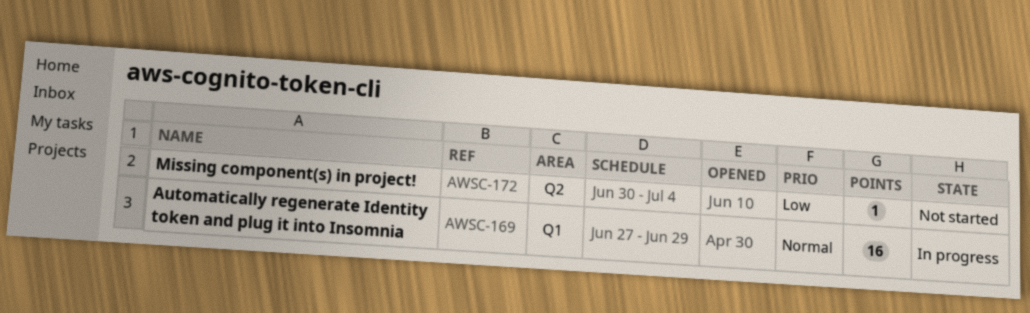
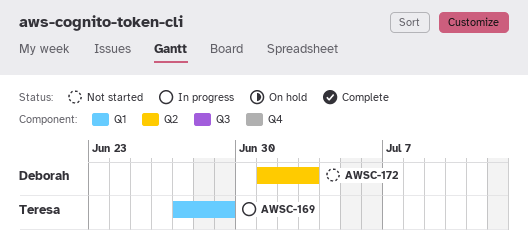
AWSC-172, start: Jun 30 -> Jul 1
AWSC-172, due: Jul 4 -> Jul 3

